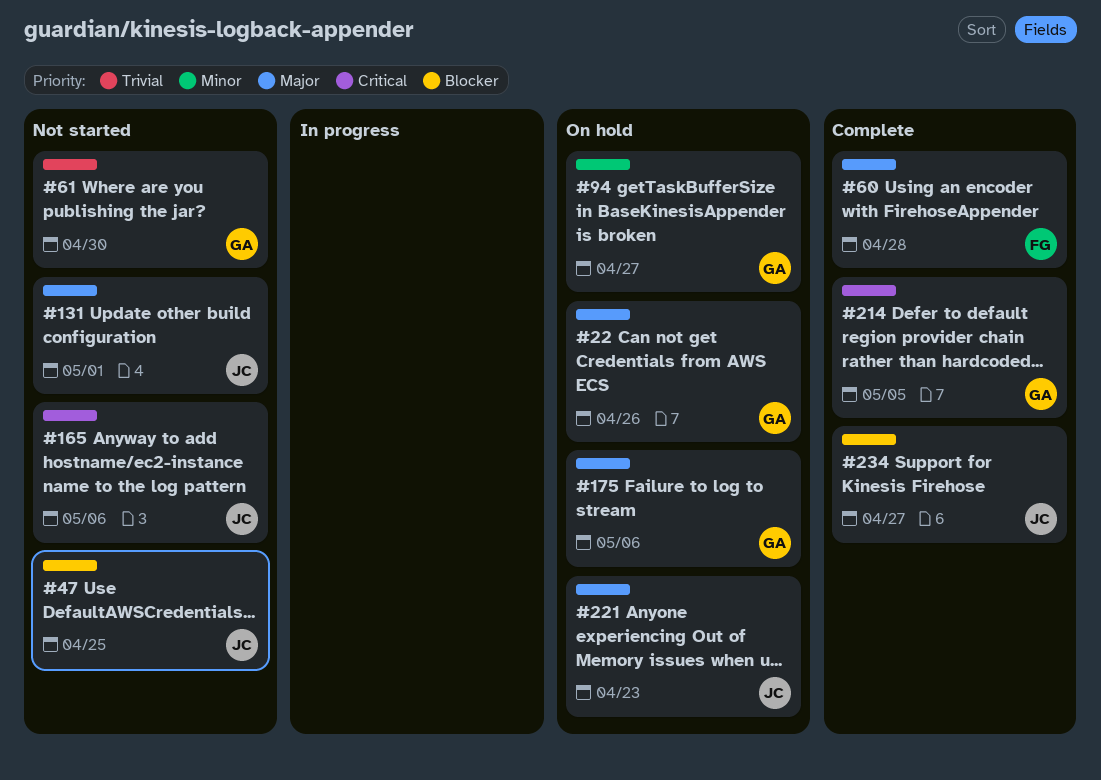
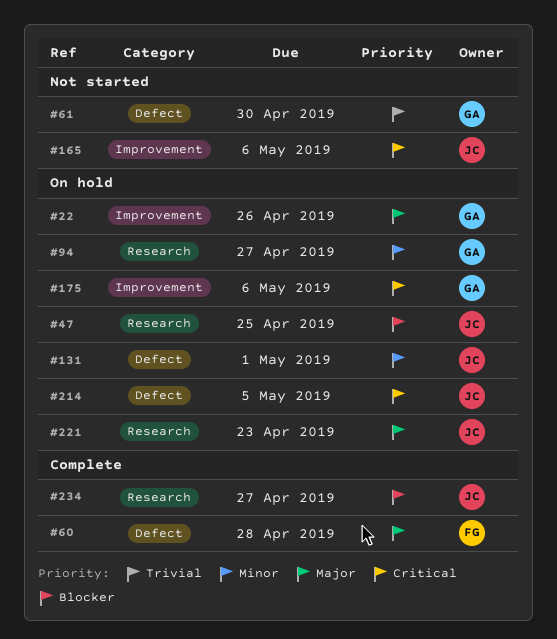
#47, status: Not started -> On hold
#131, status: Not started -> On hold
#131, priority: Major -> Minor
#175, priority: Major -> Critical
#214, status: Complete -> On hold
#214, owner: GA -> JC

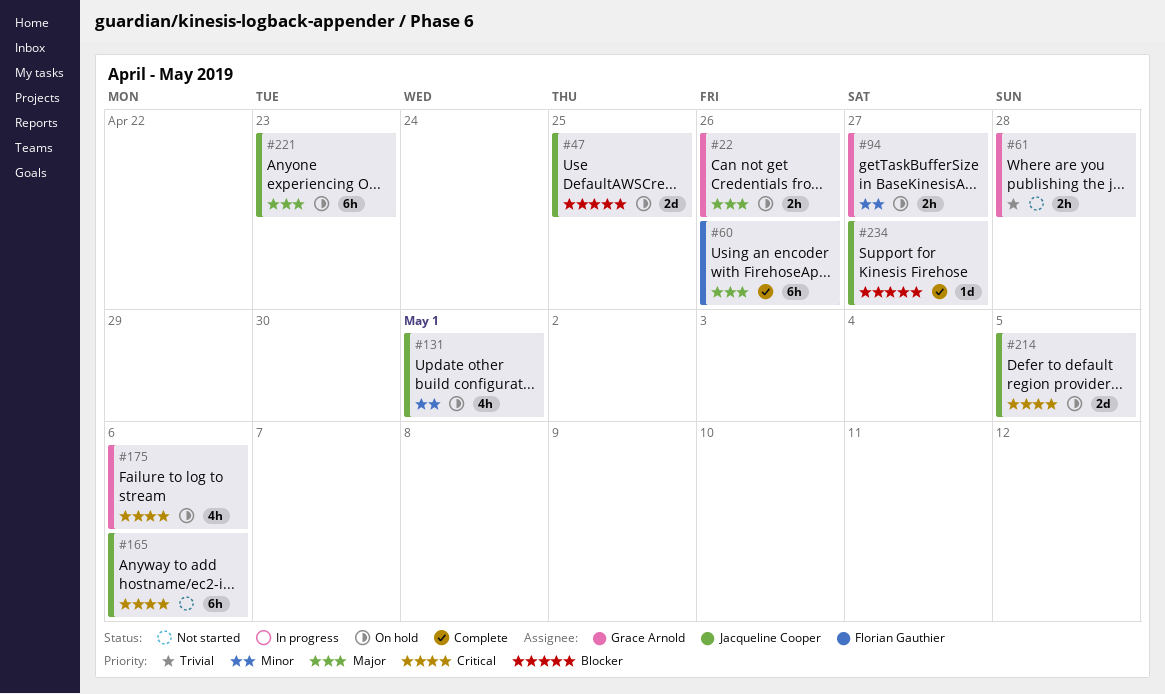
#60, due: Apr 28 -> Apr 26
#61, due: Apr 30 -> Apr 28

